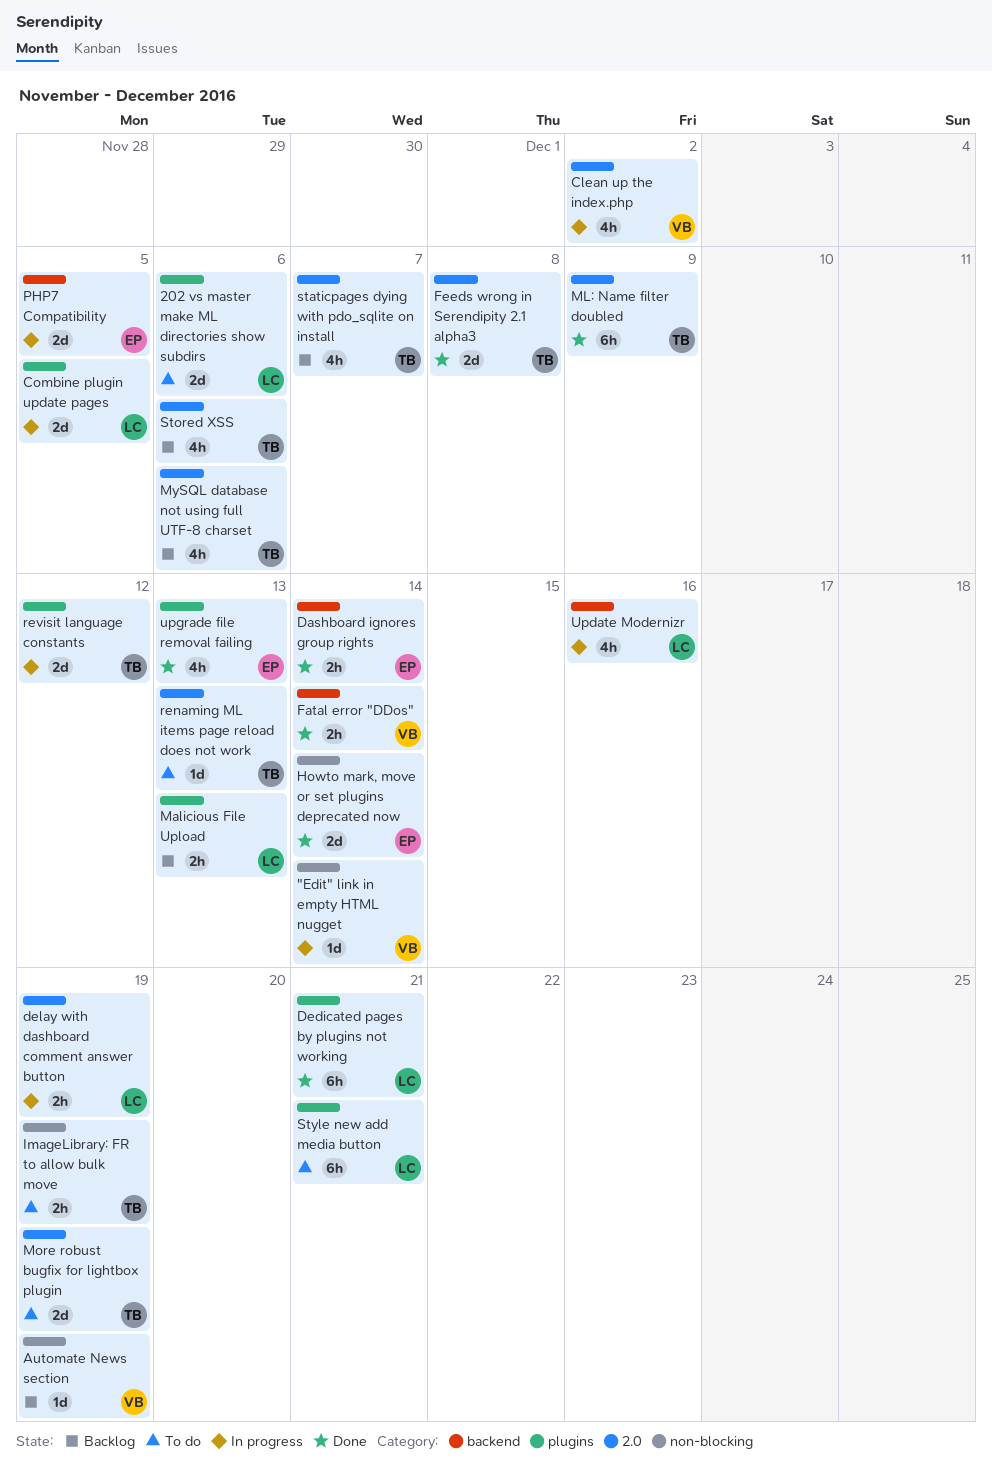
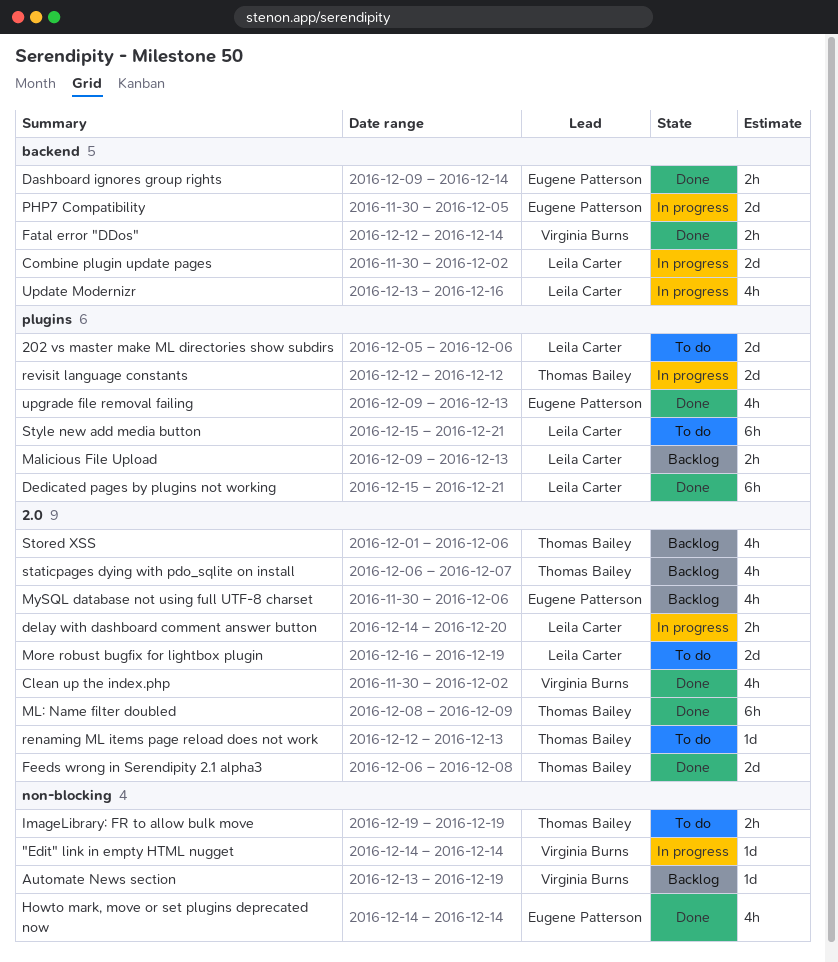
Clean up the index.php, status: In progress -> Done
Combine plugin update pages, label: plugins -> backend
Combine plugin update pages, due: Dec 5 -> Dec 2
delay with dashboard comment answer button, due: Dec 19 -> Dec 20
Howto mark, move or set plugins deprecated now, estimate: 2d -> 4h
More robust bugfix for lightbox plugin, owner: Thomas Bailey -> Leila Carter
MySQL database not using full UTF-8 charset, owner: Thomas Bailey -> Eugene Patterson

